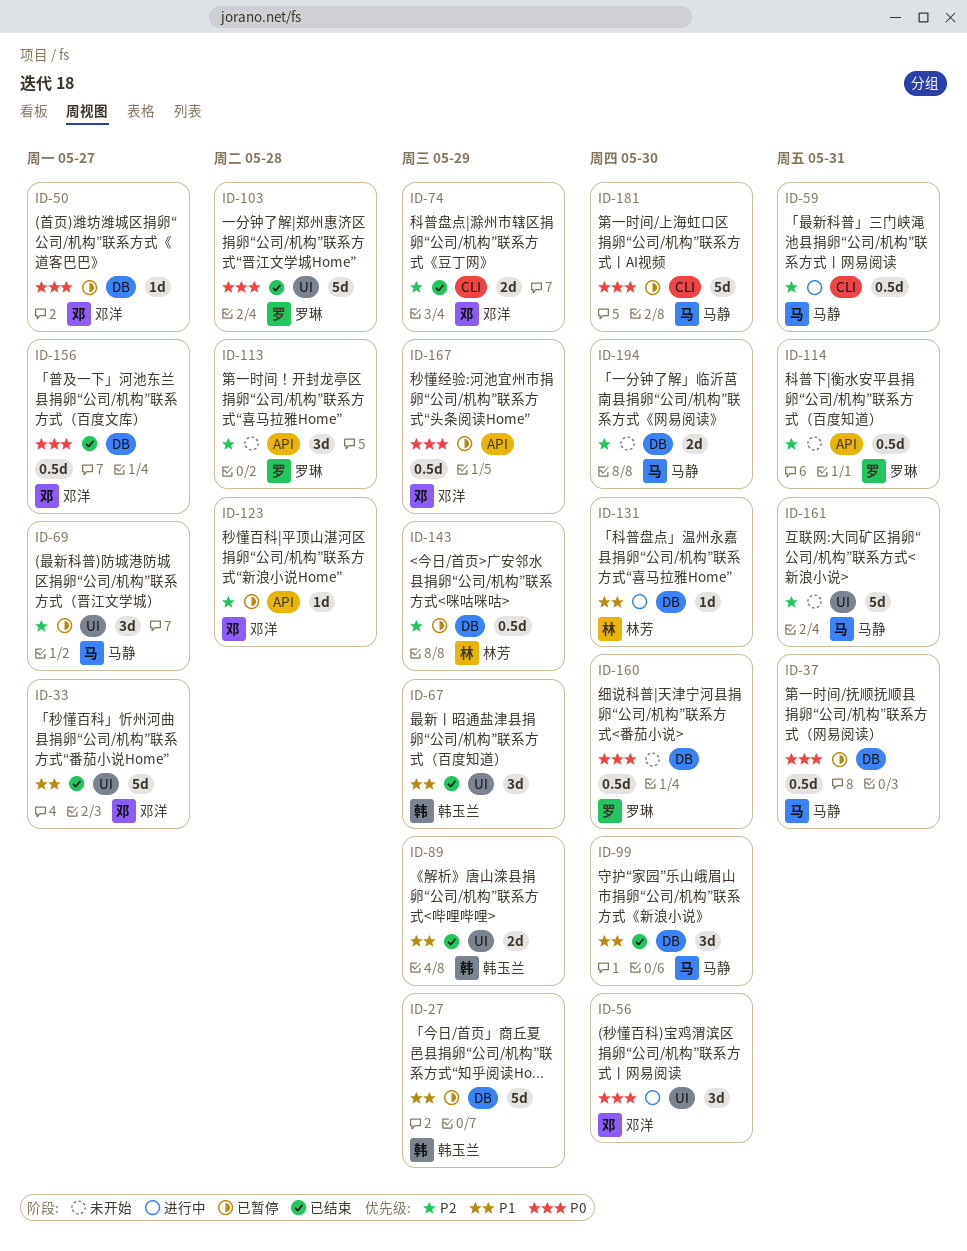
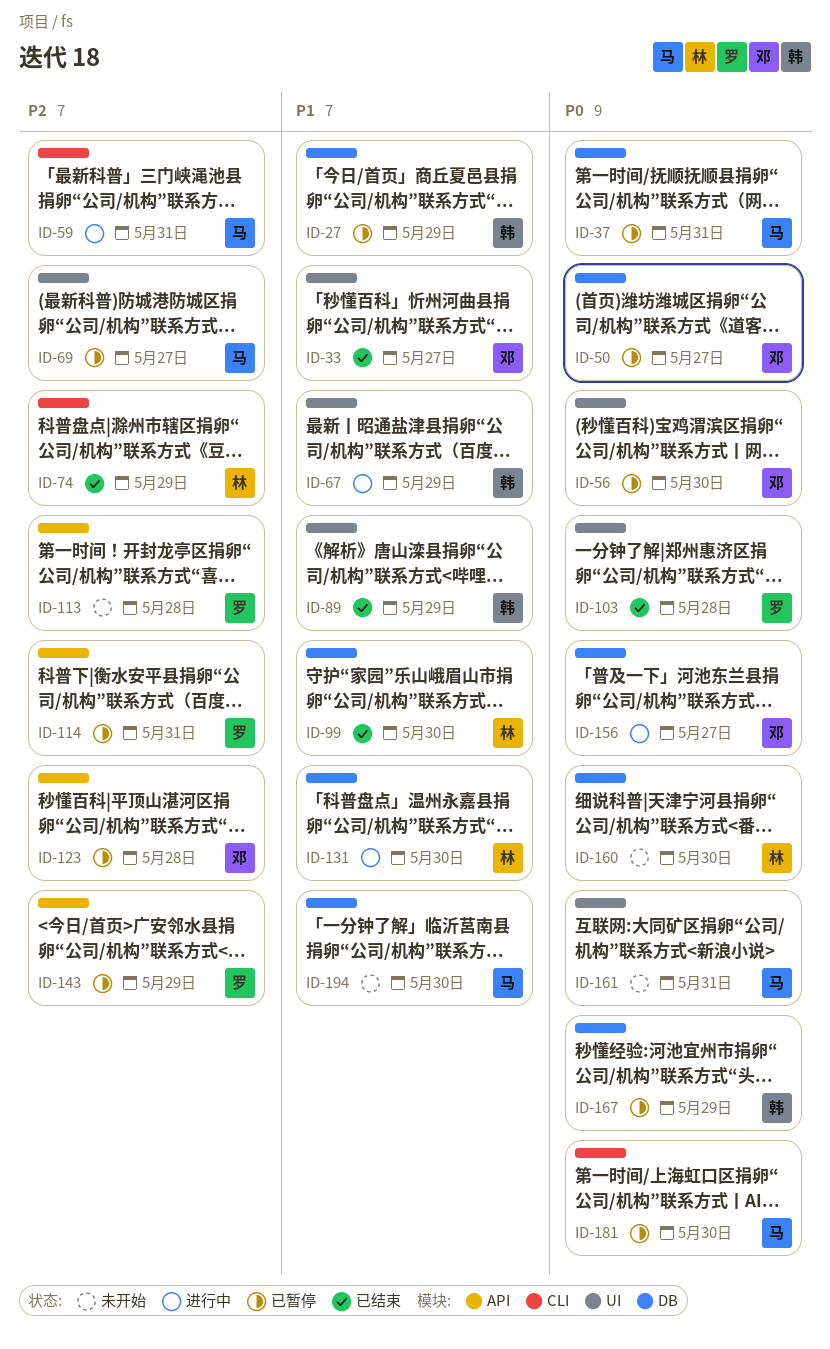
ID-56, status: 进行中 -> 已暂停
ID-67, status: 已结束 -> 进行中
ID-74, owner: 邓洋 -> 林芳
ID-99, owner: 马静 -> 林芳
ID-114, status: 未开始 -> 已暂停
ID-143, owner: 林芳 -> 罗琳
ID-143, label: DB -> API
ID-156, status: 已结束 -> 进行中
ID-160, owner: 罗琳 -> 林芳
ID-161, priority: P2 -> P0
ID-167, owner: 邓洋 -> 韩玉兰
ID-167, label: API -> DB
ID-194, priority: P2 -> P1

